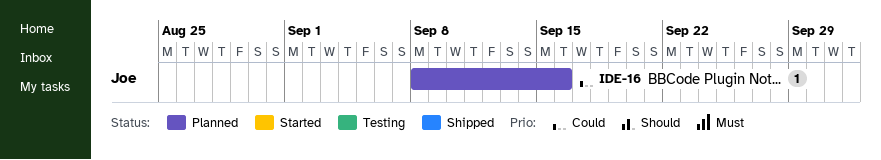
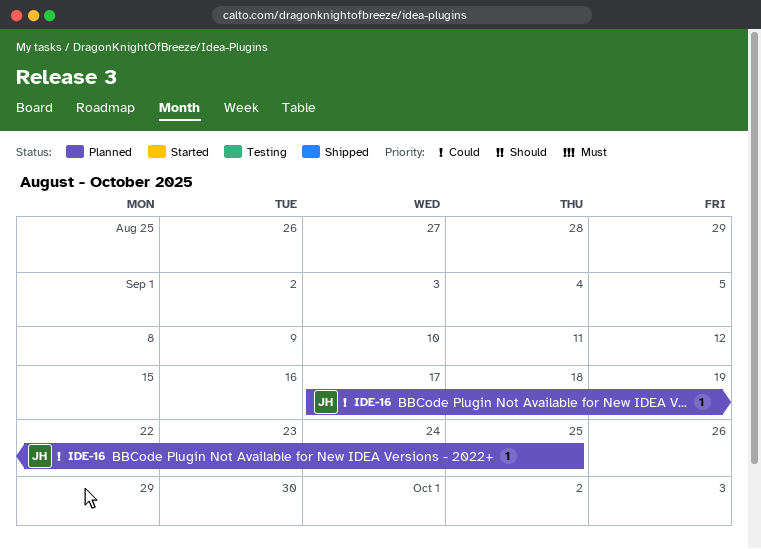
IDE-16, start: Sep 8 -> Sep 17
IDE-16, due: Sep 16 -> Sep 25

